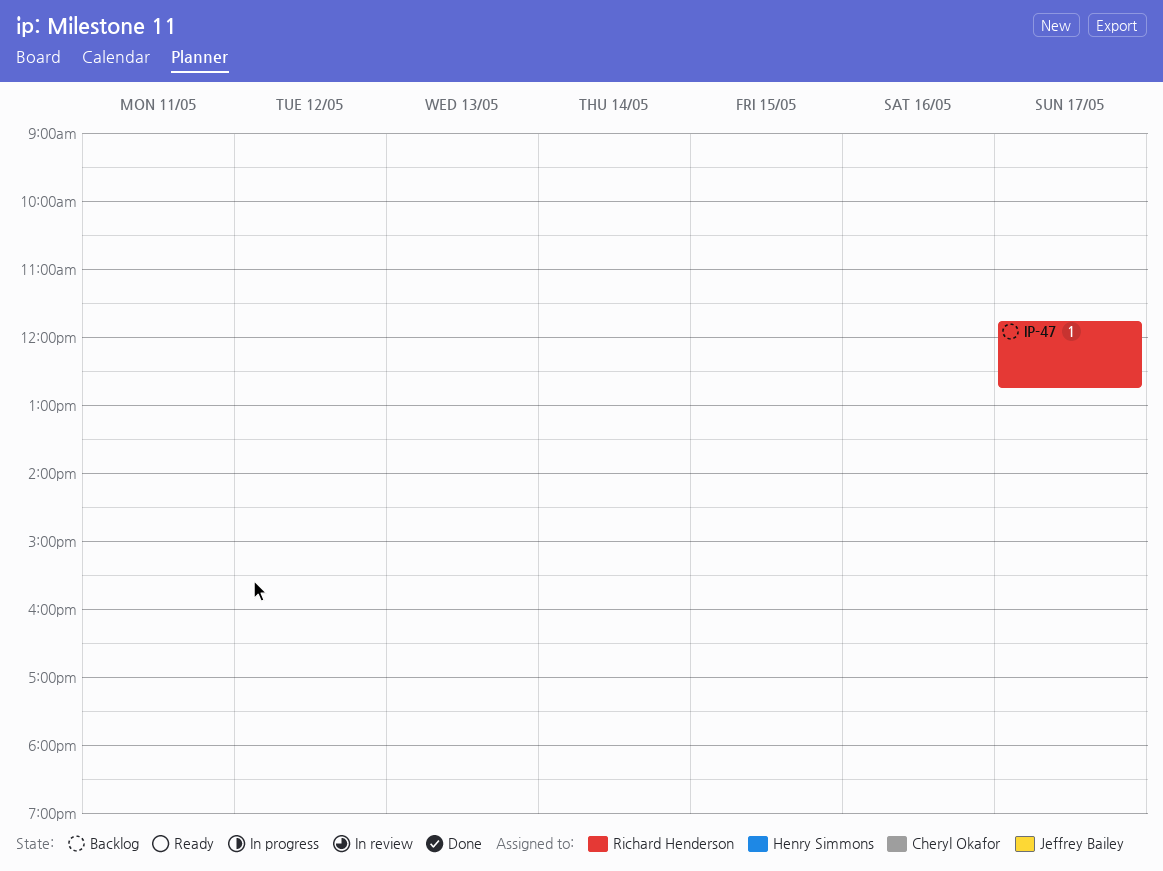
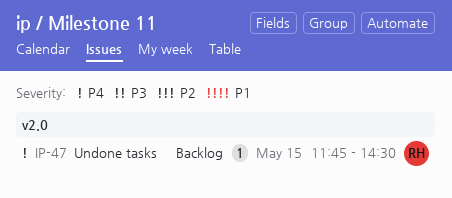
IP-47, day: May 17 -> May 15
IP-47, ends: 12:45 -> 14:30

